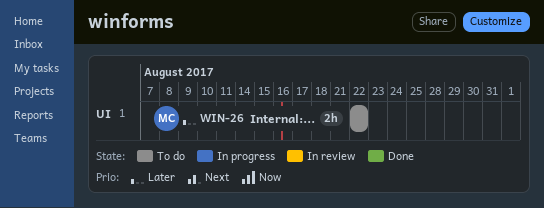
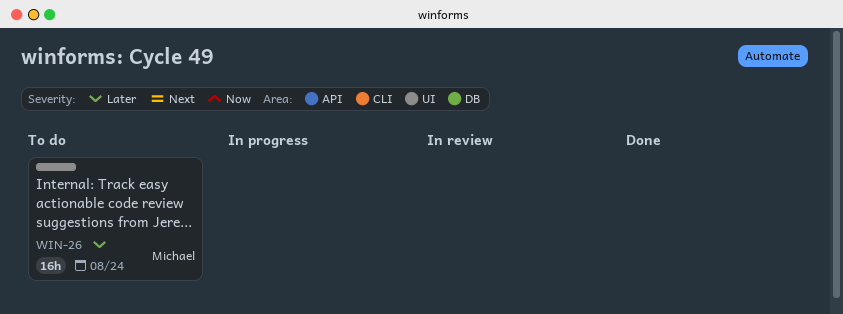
WIN-26, estimate: 2h -> 16h
WIN-26, due: Aug 22 -> Aug 24

